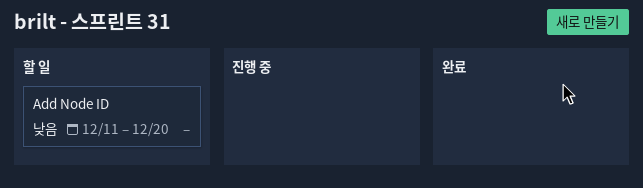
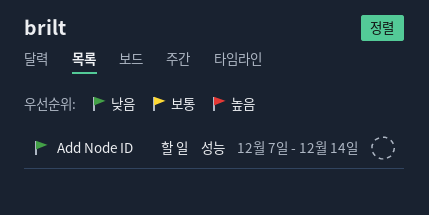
Add Node ID, start: Dec 11 -> Dec 7
Add Node ID, due: Dec 20 -> Dec 14

